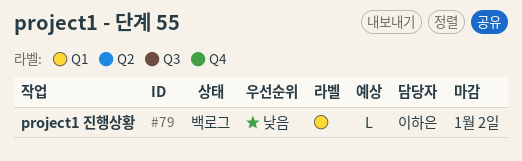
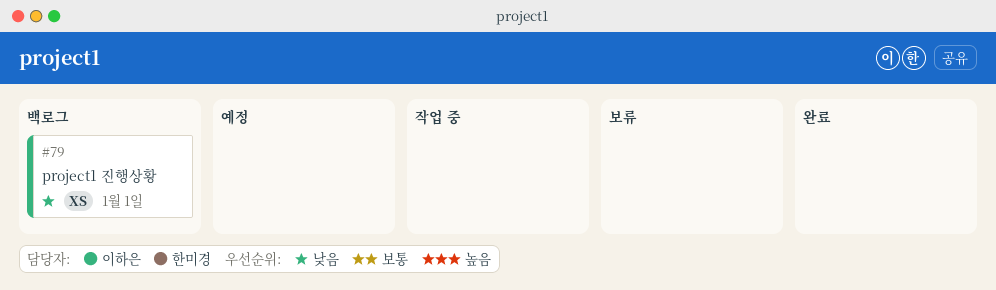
#79, estimate: L -> XS
#79, due: Jan 2 -> Jan 1

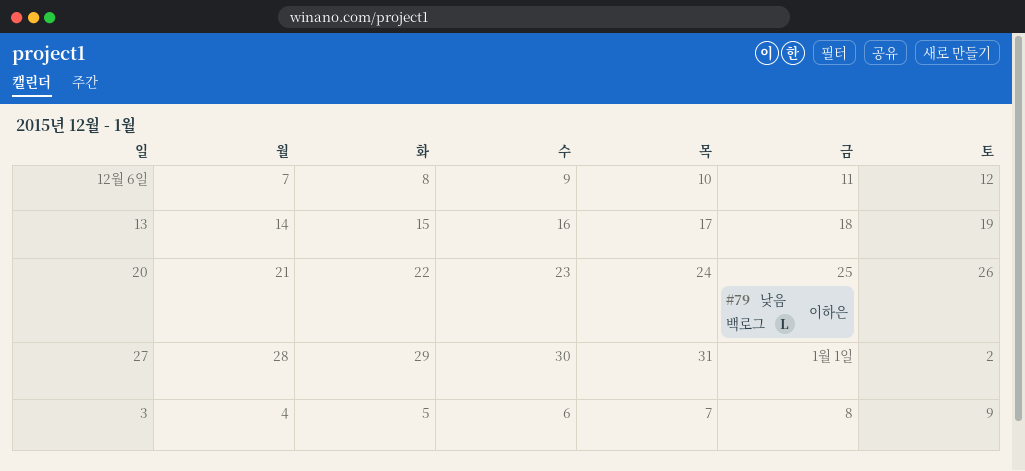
#79, estimate: XS -> L
#79, due: Jan 1 -> Dec 25

